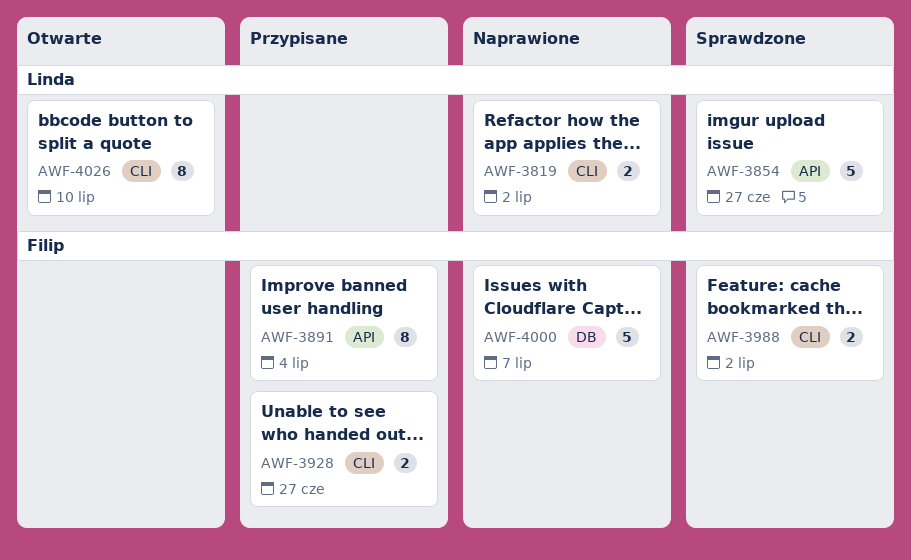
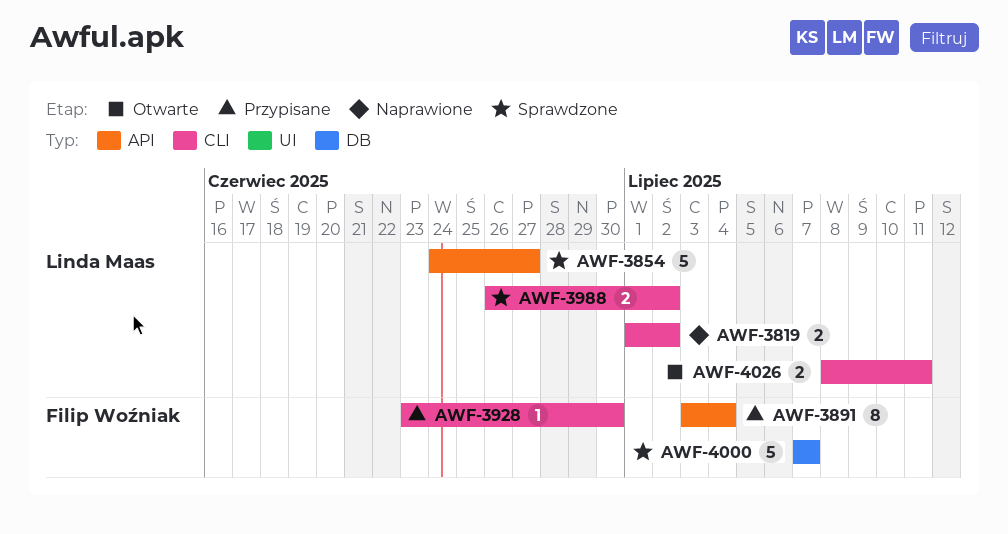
AWF-3928, estimate: 2 -> 1
AWF-3928, due: Jun 27 -> Jun 30
AWF-3988, owner: Filip Woźniak -> Linda Maas
AWF-4000, status: Naprawione -> Sprawdzone
AWF-4026, estimate: 8 -> 2
AWF-4026, due: Jul 10 -> Jul 11

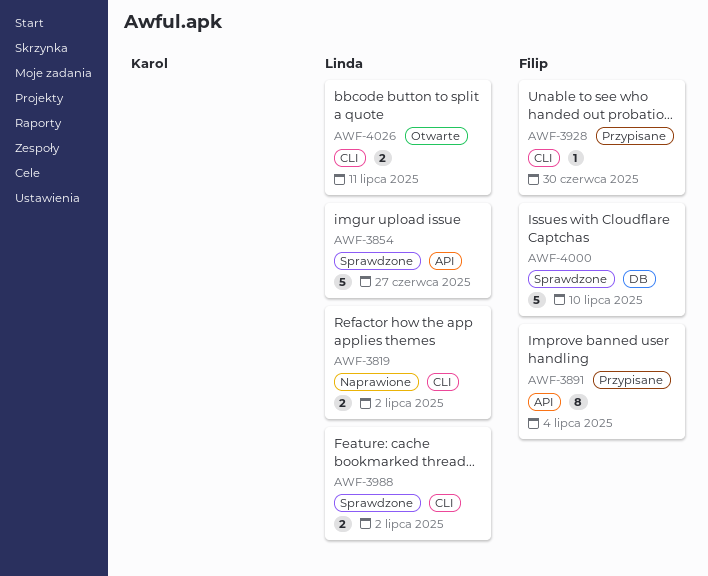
AWF-4000, due: Jul 7 -> Jul 10

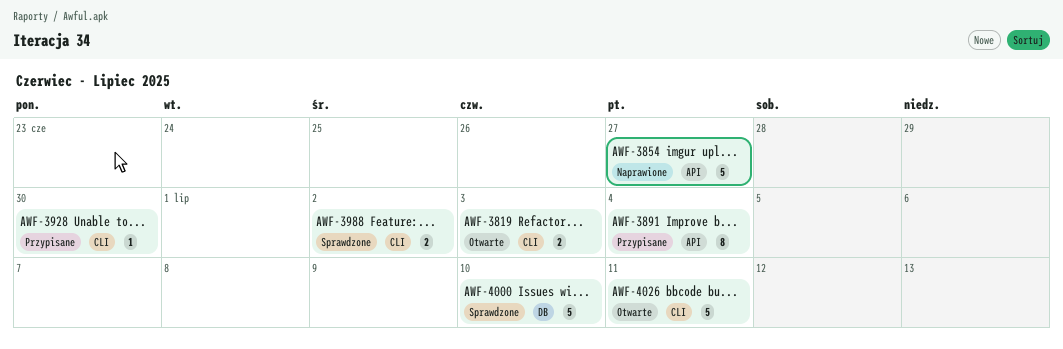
AWF-3819, status: Naprawione -> Otwarte
AWF-3819, due: Jul 2 -> Jul 3
AWF-3854, status: Sprawdzone -> Naprawione
AWF-4026, estimate: 2 -> 5

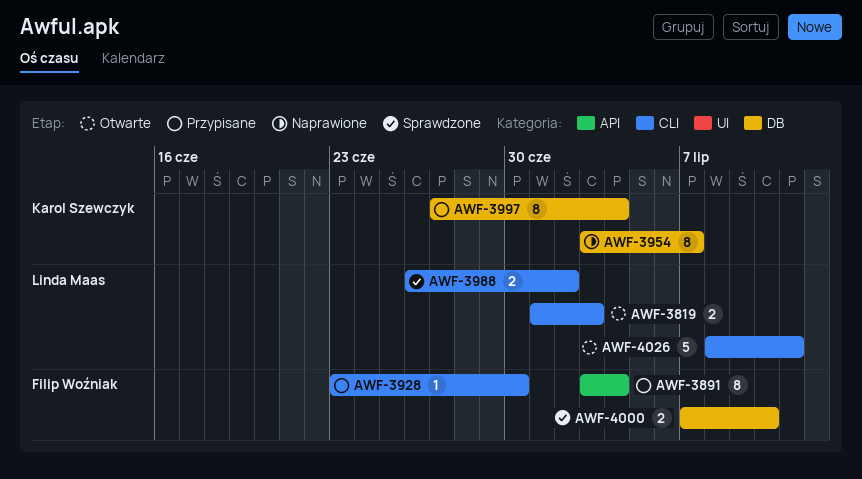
AWF-3854: present -> none
AWF-3954: none -> present
AWF-3997: none -> present
AWF-4000, estimate: 5 -> 2

